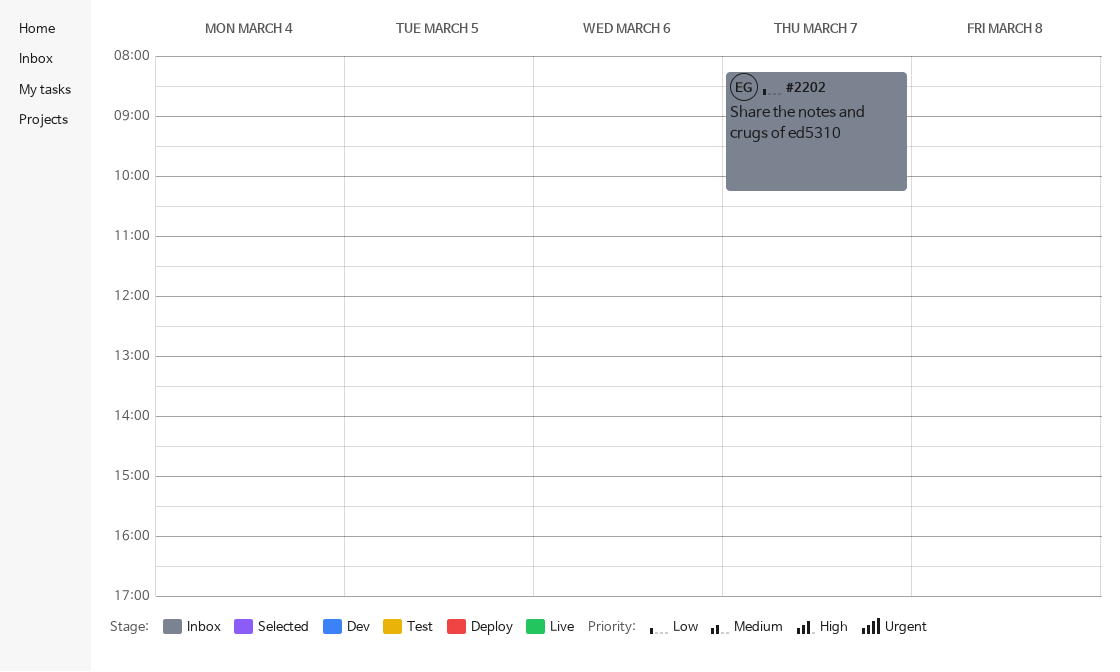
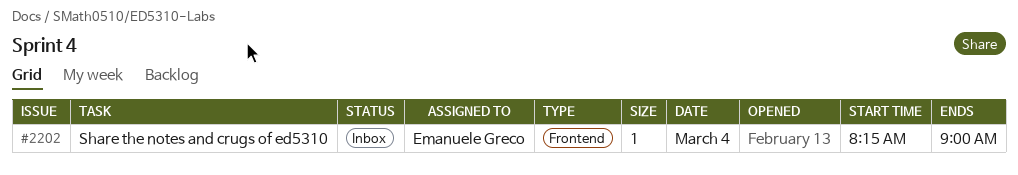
#2202, day: Mar 7 -> Mar 4
#2202, ends: 10:15 -> 09:00

